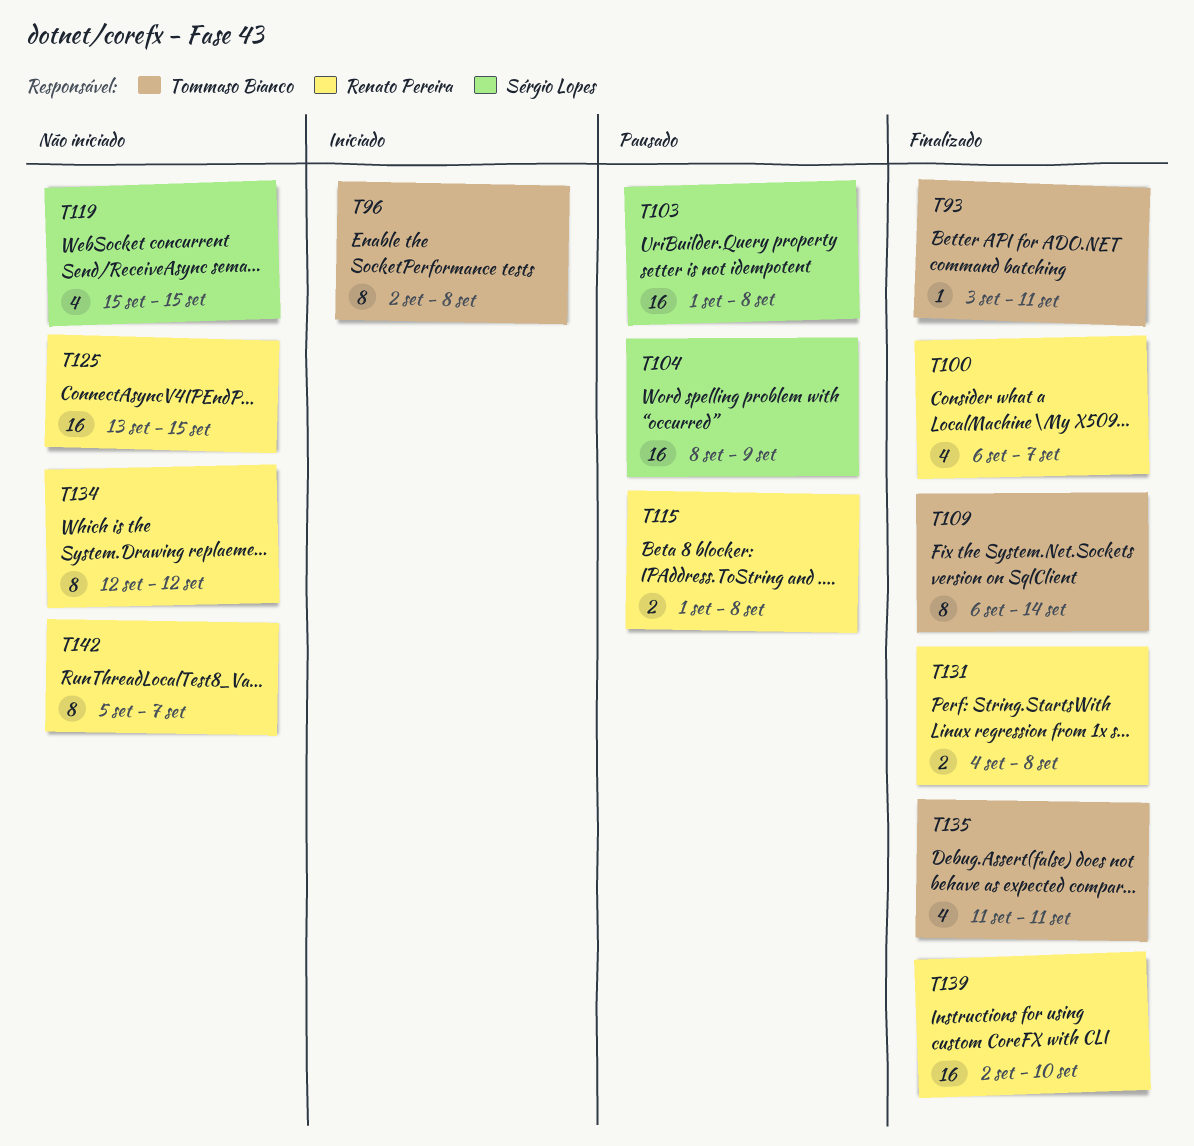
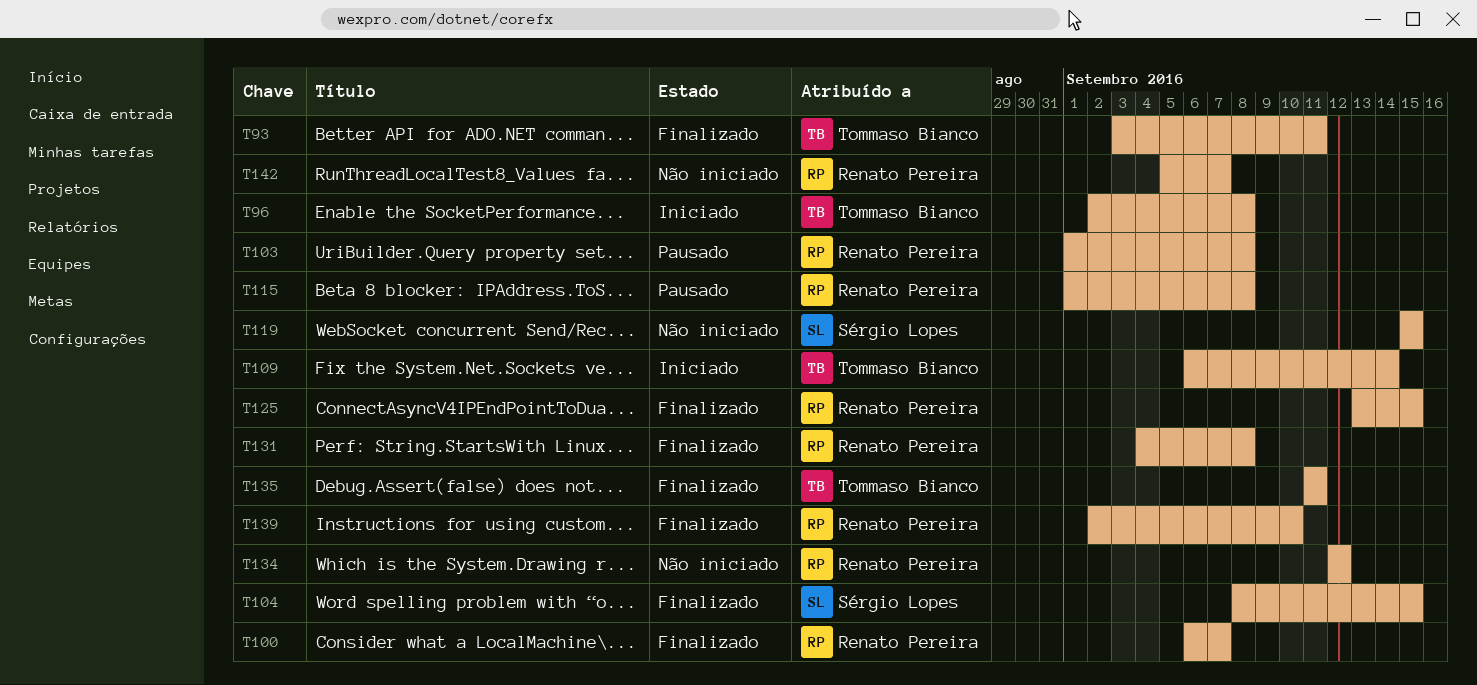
T103, owner: Sérgio Lopes -> Renato Pereira
T104, status: Pausado -> Finalizado
T104, due: Sep 9 -> Sep 15
T109, status: Finalizado -> Iniciado
T125, status: Não iniciado -> Finalizado

